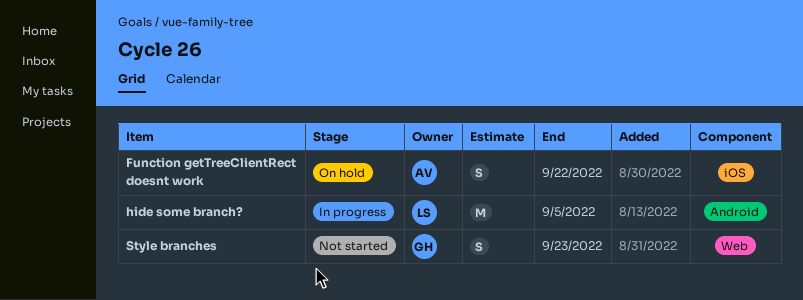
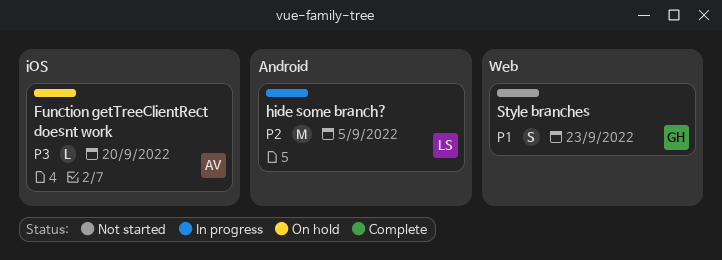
Function getTreeClientRect doesnt work, estimate: S -> L
Function getTreeClientRect doesnt work, due: Sep 22 -> Sep 20

